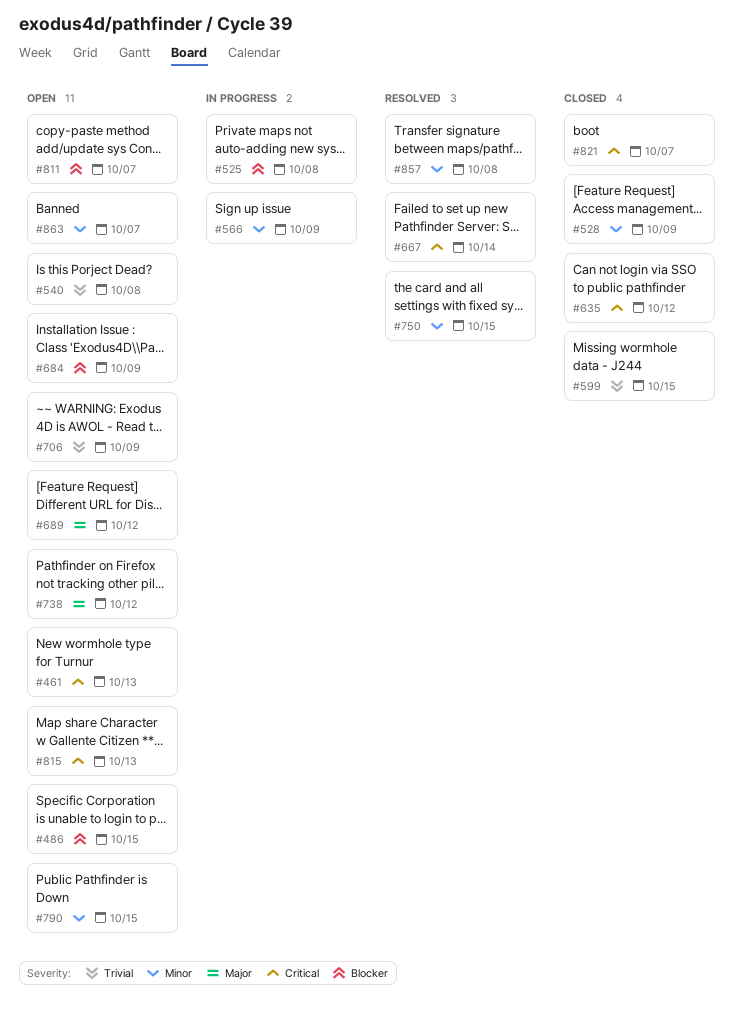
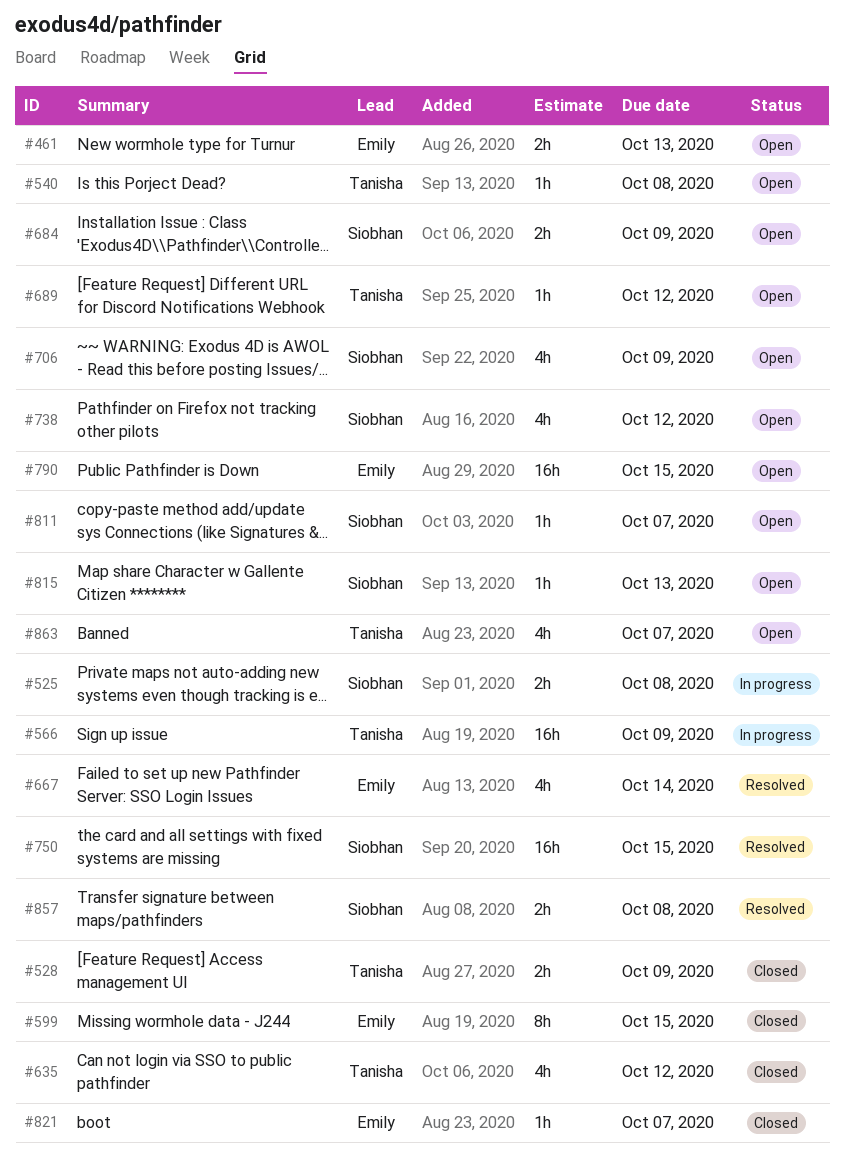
#486: present -> none

